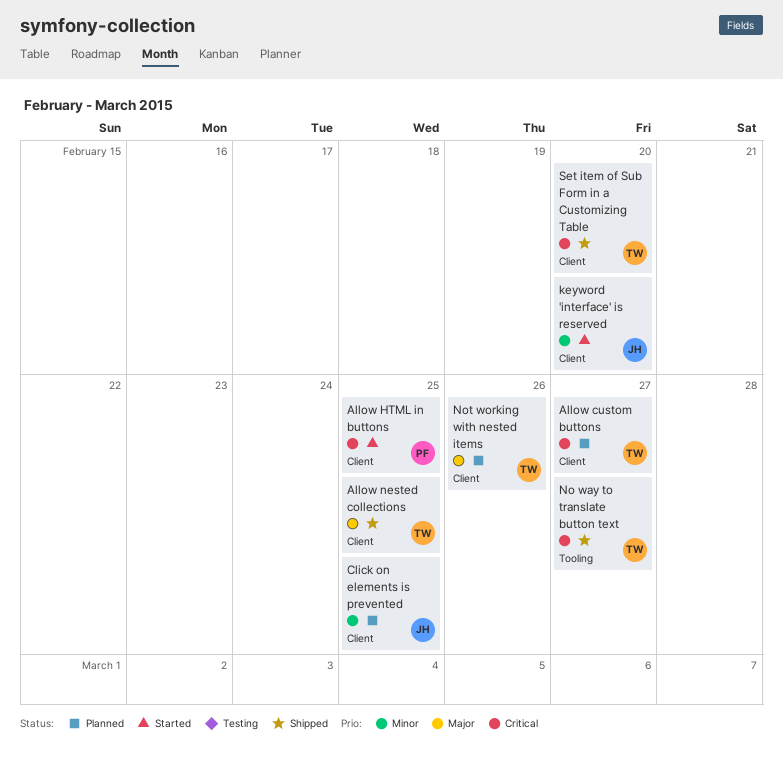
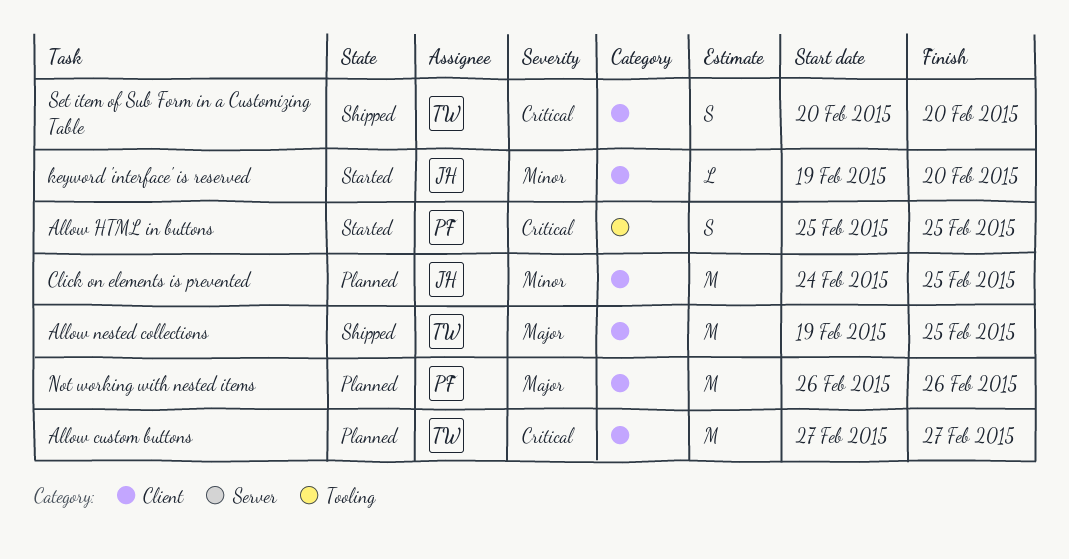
Allow HTML in buttons, label: Client -> Tooling
No way to translate button text: present -> none
Not working with nested items, owner: TW -> PF

